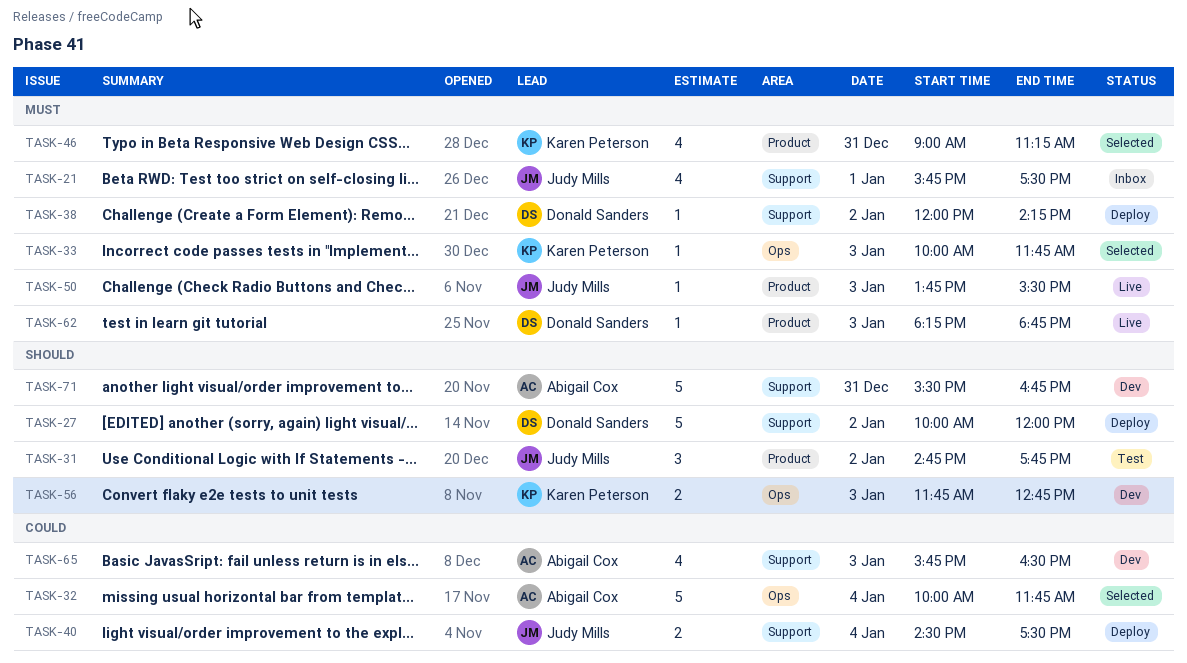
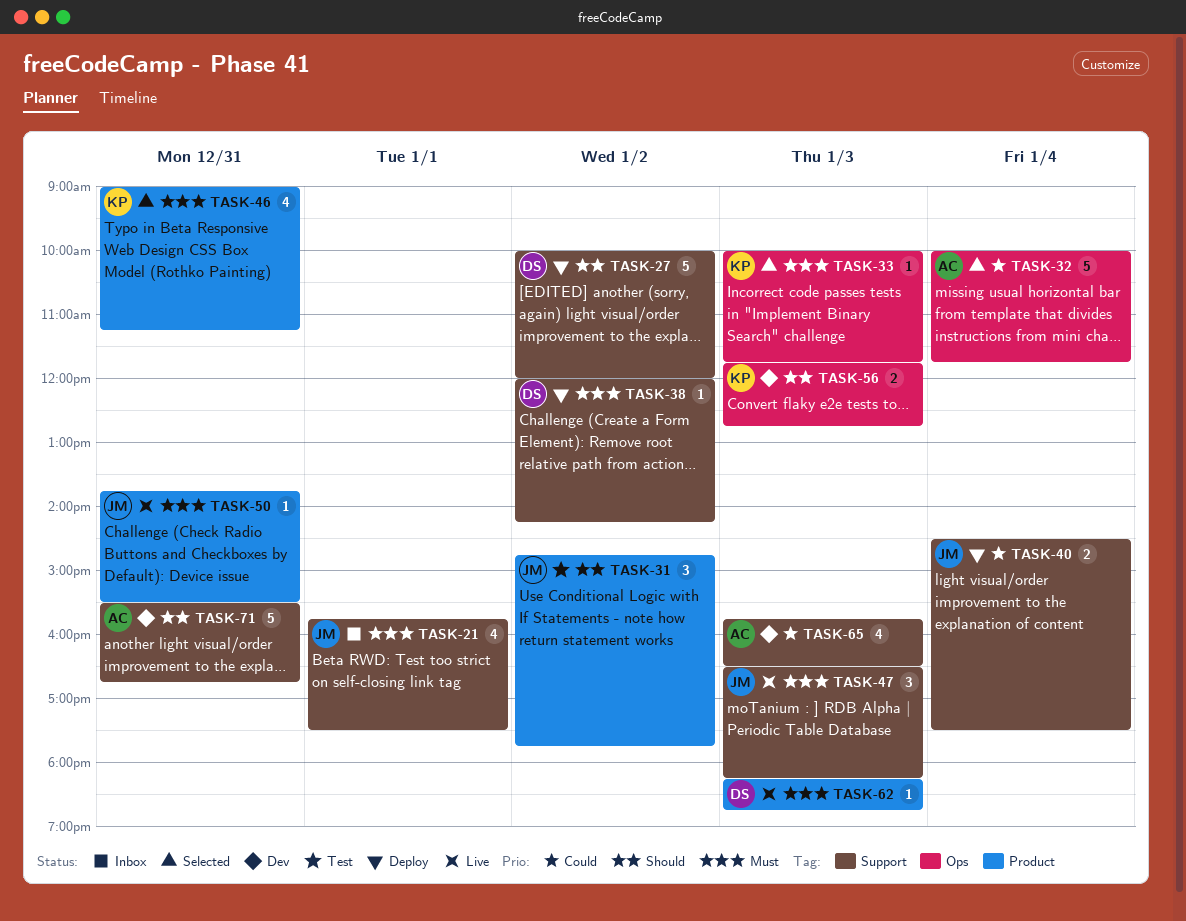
TASK-47: none -> present
TASK-50, day: Jan 3 -> Dec 31

